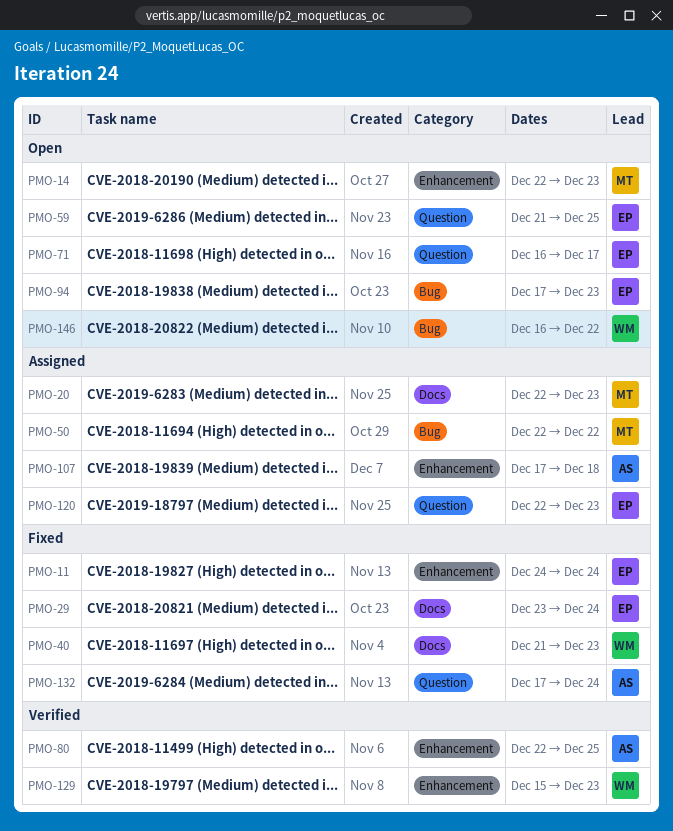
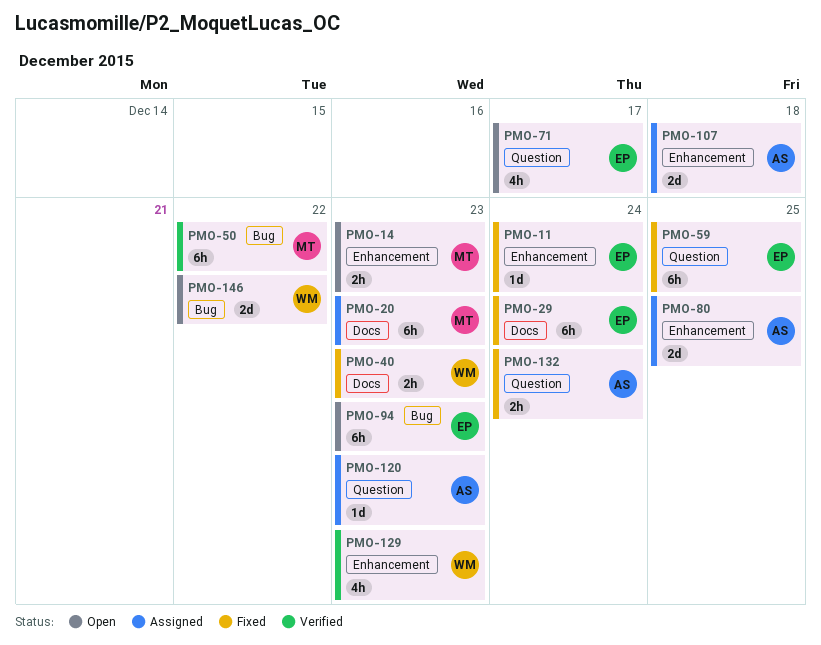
PMO-50, status: Assigned -> Verified
PMO-59, status: Open -> Fixed
PMO-80, status: Verified -> Assigned
PMO-120, owner: EP -> AS

